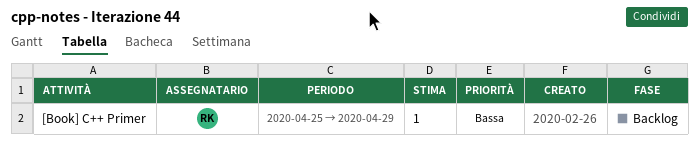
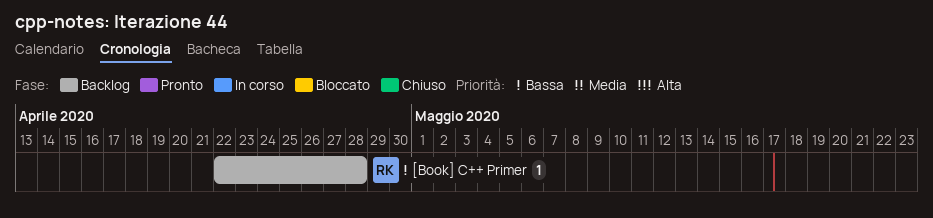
[Book] C++ Primer, start: Apr 25 -> Apr 22
[Book] C++ Primer, due: Apr 29 -> Apr 28

